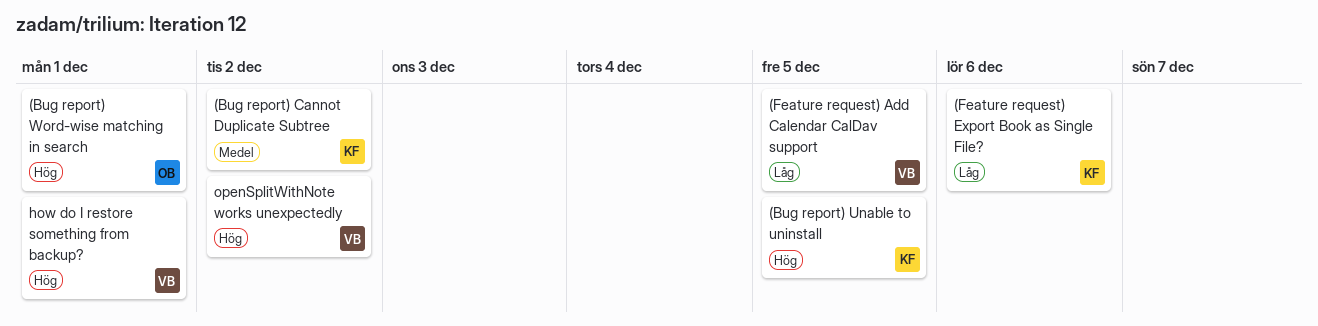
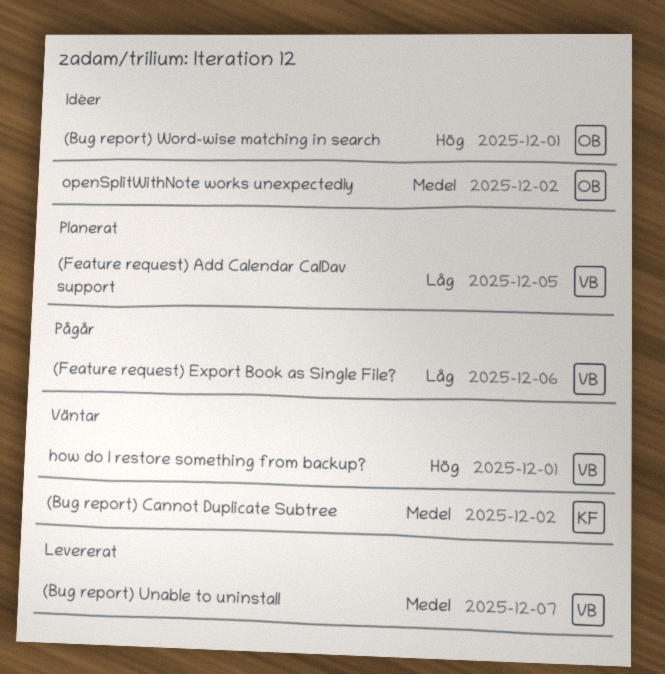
(Bug report) Unable to uninstall, owner: KF -> VB
(Bug report) Unable to uninstall, priority: Hög -> Medel
(Bug report) Unable to uninstall, due: Dec 5 -> Dec 7
(Feature request) Export Book as Single File?, owner: KF -> VB
openSplitWithNote works unexpectedly, owner: VB -> OB
openSplitWithNote works unexpectedly, priority: Hög -> Medel

